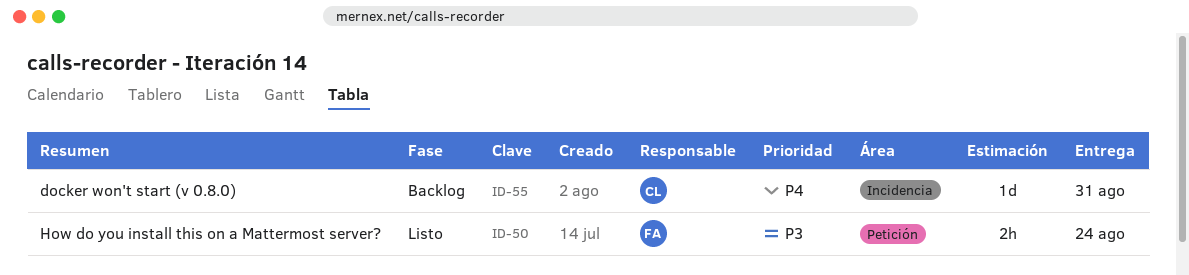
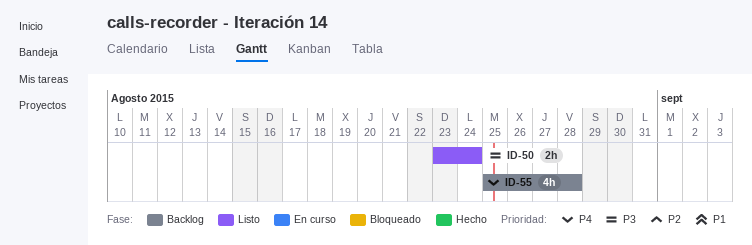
ID-55, estimate: 1d -> 4h
ID-55, due: Aug 31 -> Aug 28

